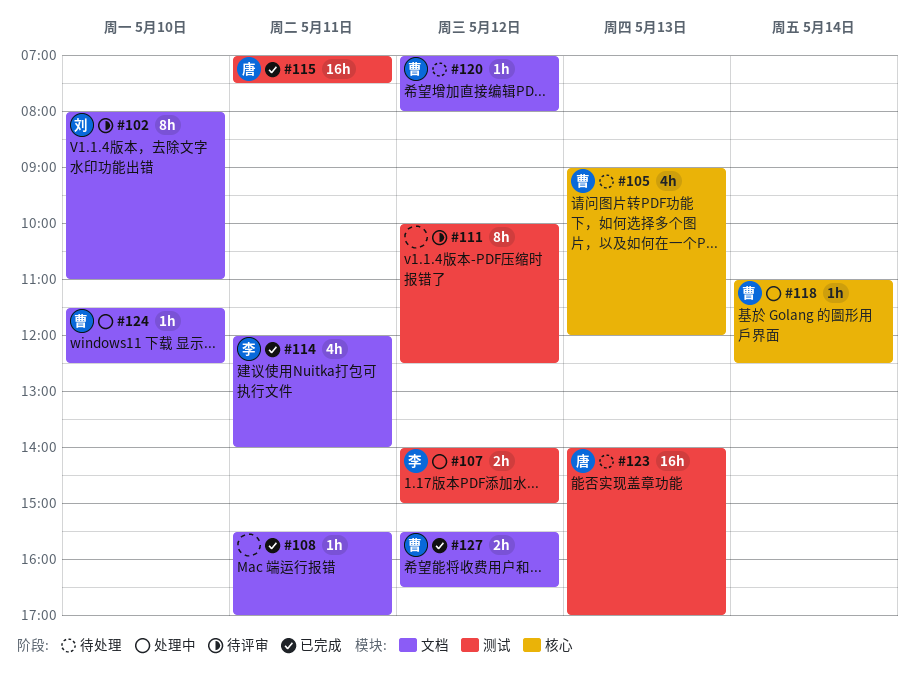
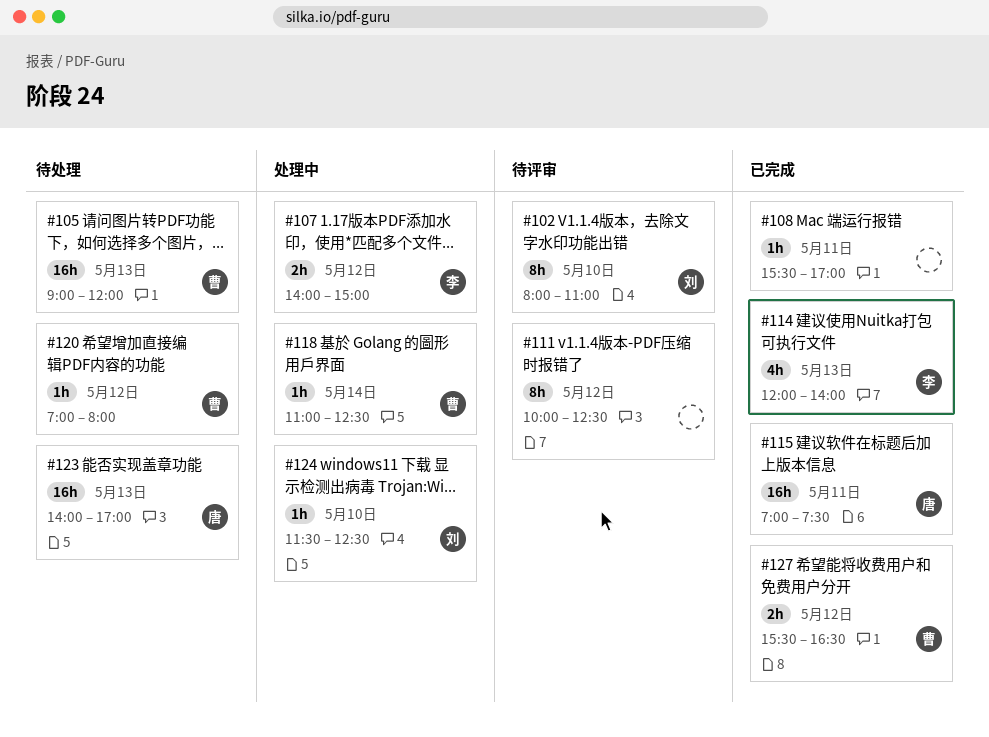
#105, estimate: 4h -> 16h
#114, day: May 11 -> May 13
#124, owner: 曹 -> 刘

